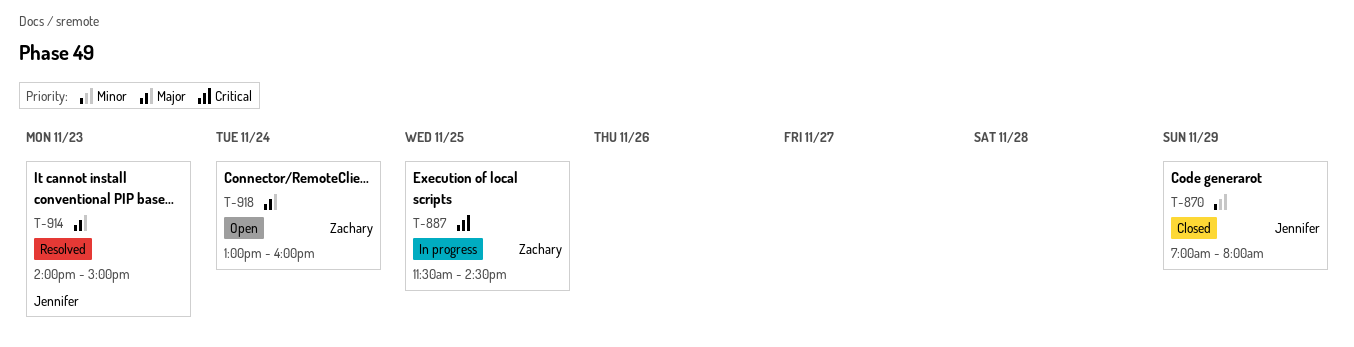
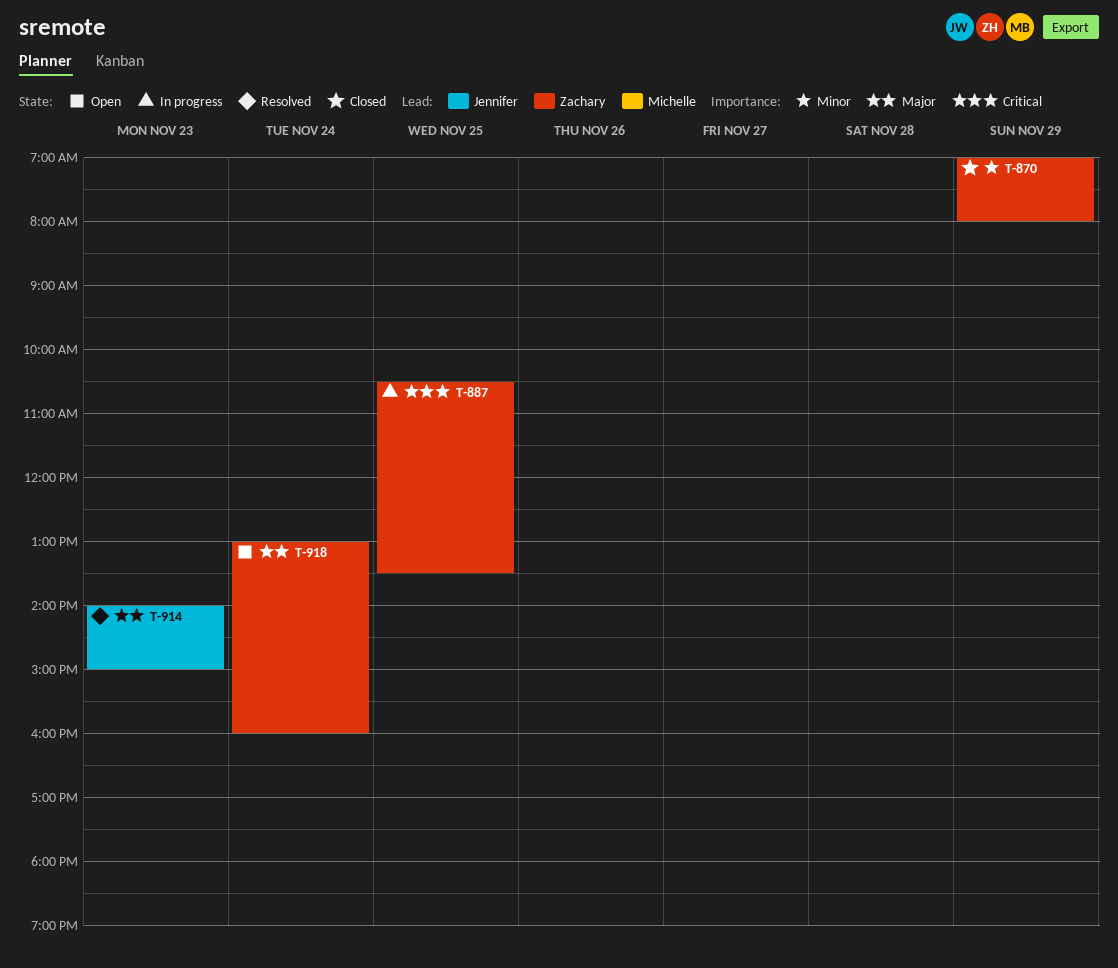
T-870, owner: Jennifer -> Zachary
T-887, begins: 11:30 -> 10:30
T-887, ends: 14:30 -> 13:30

